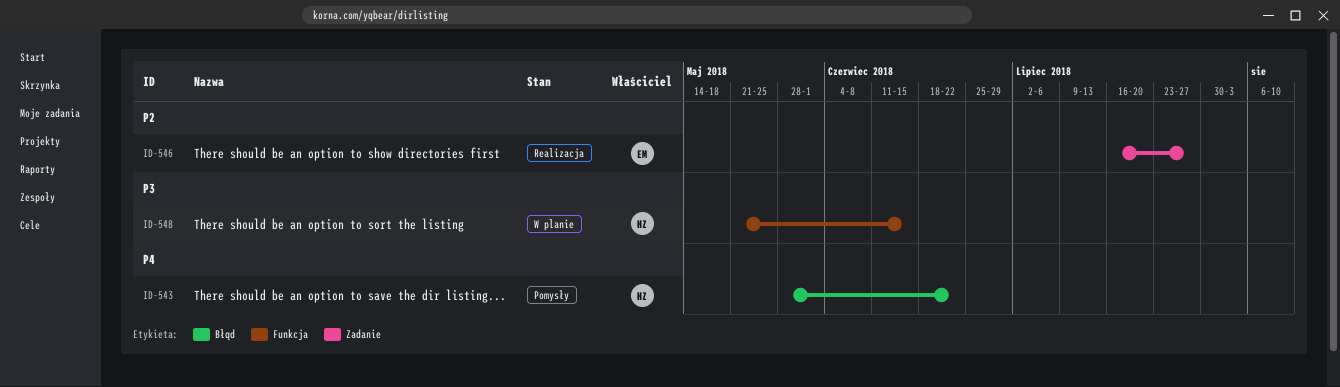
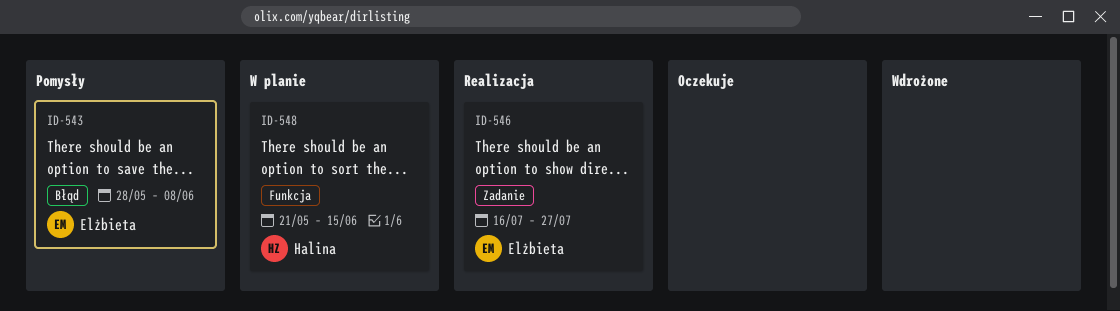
ID-543, owner: Halina -> Elżbieta
ID-543, due: Jun 22 -> Jun 8

